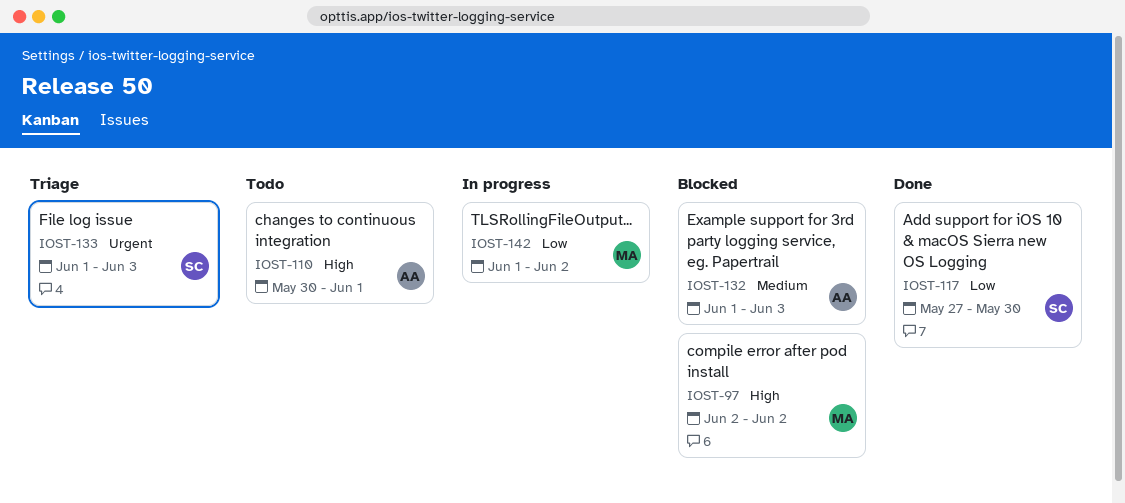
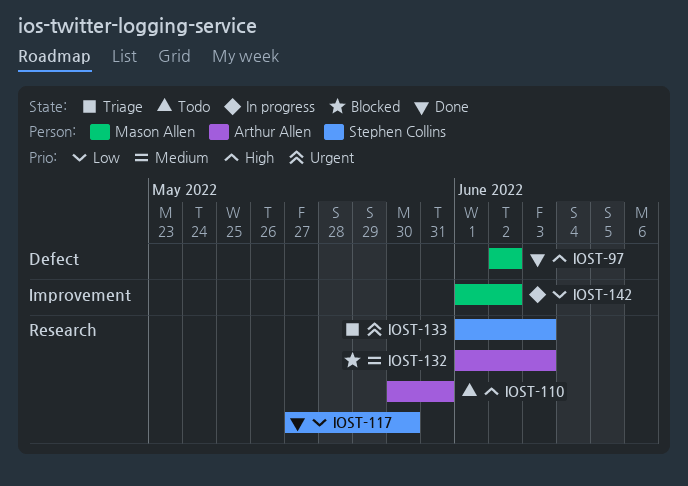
IOST-97, status: Blocked -> Done
IOST-110, due: Jun 1 -> May 31

